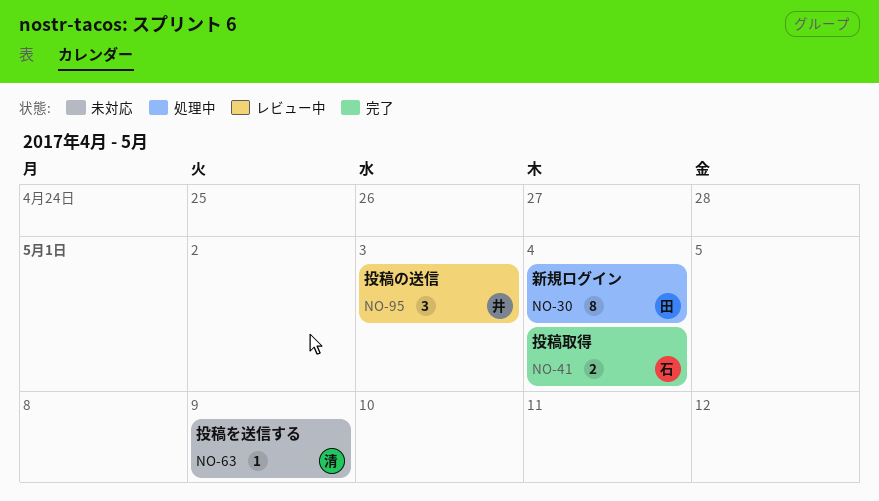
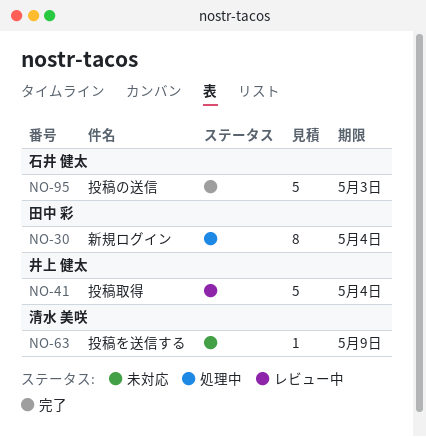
NO-41, status: 完了 -> レビュー中
NO-41, owner: 石井 健太 -> 井上 健太
NO-41, estimate: 2 -> 5
NO-95, status: レビュー中 -> 完了
NO-95, owner: 井上 健太 -> 石井 健太
NO-95, estimate: 3 -> 5

